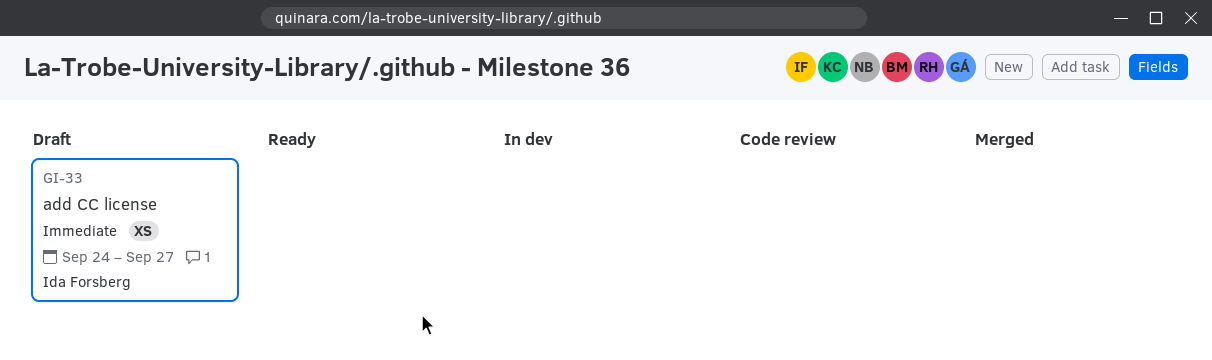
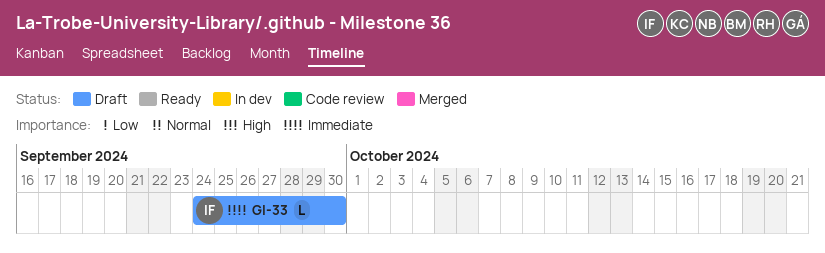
GI-33, estimate: XS -> L
GI-33, due: Sep 27 -> Sep 30

